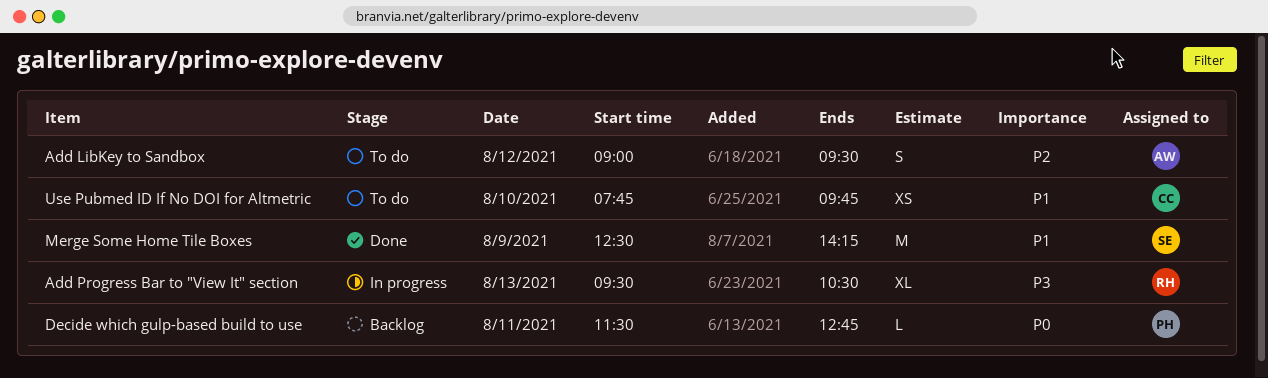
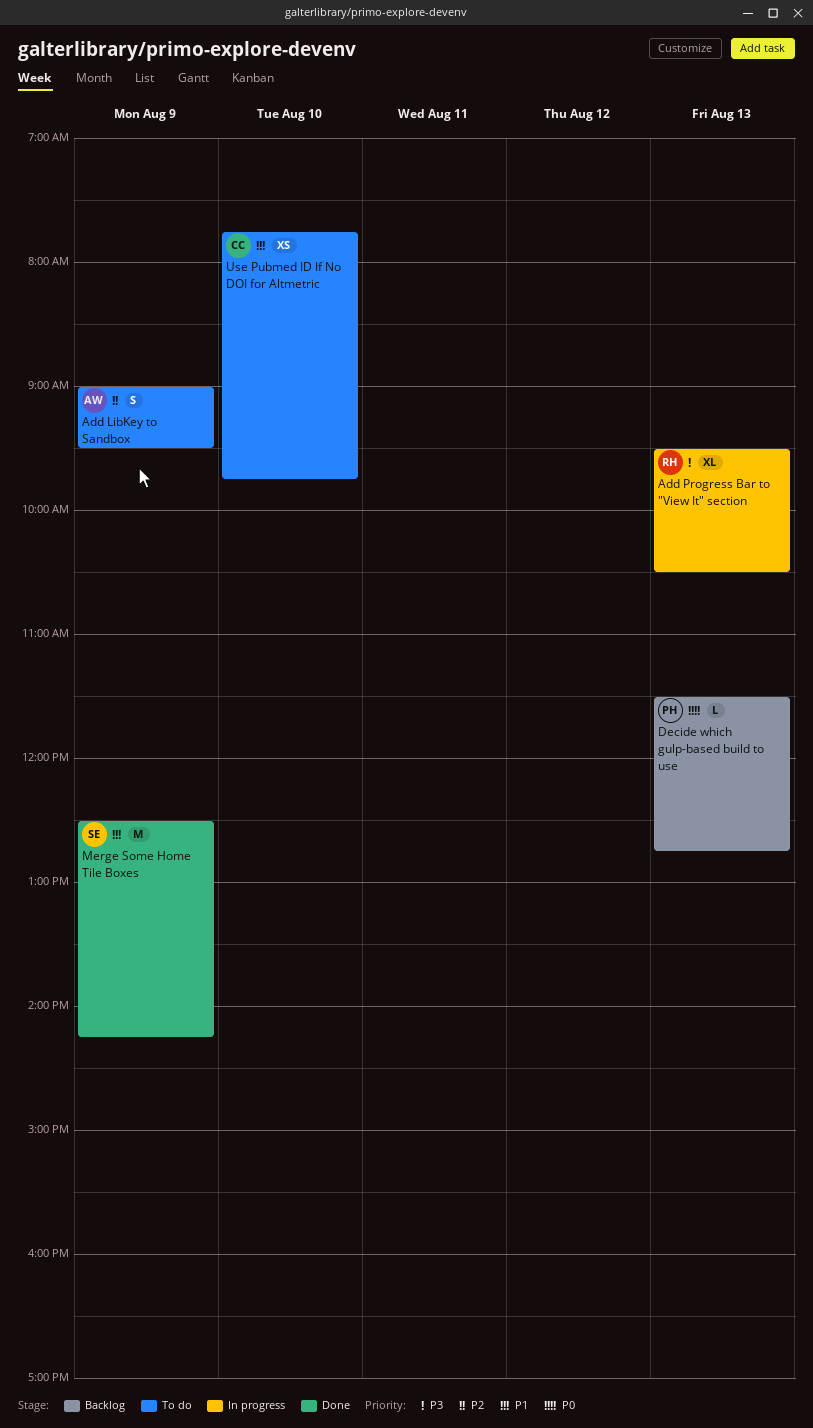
Add LibKey to Sandbox, day: Aug 12 -> Aug 9
Decide which gulp-based build to use, day: Aug 11 -> Aug 13

